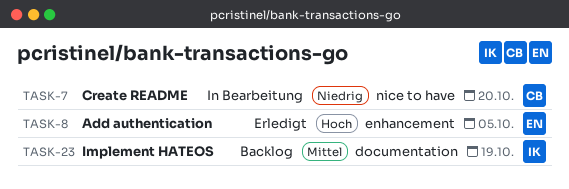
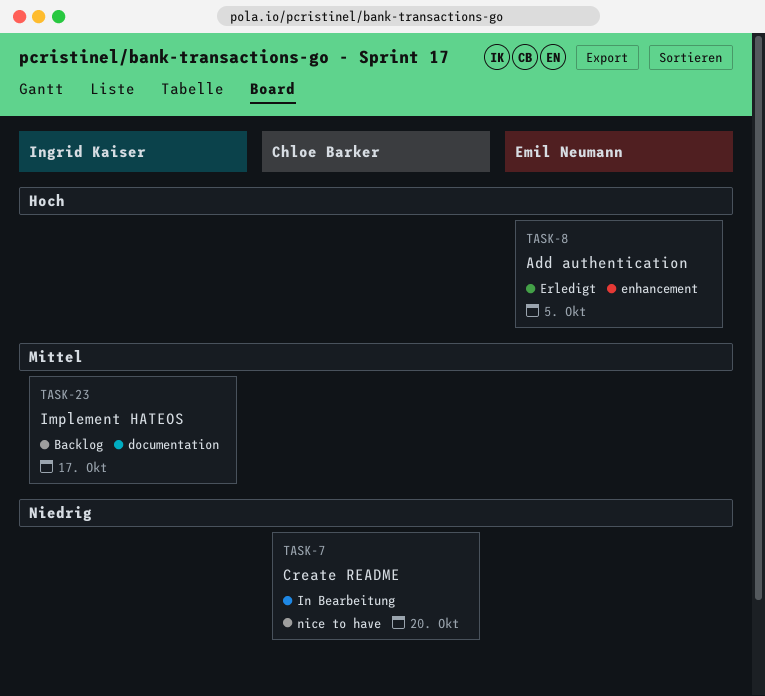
TASK-23, due: Oct 19 -> Oct 17

